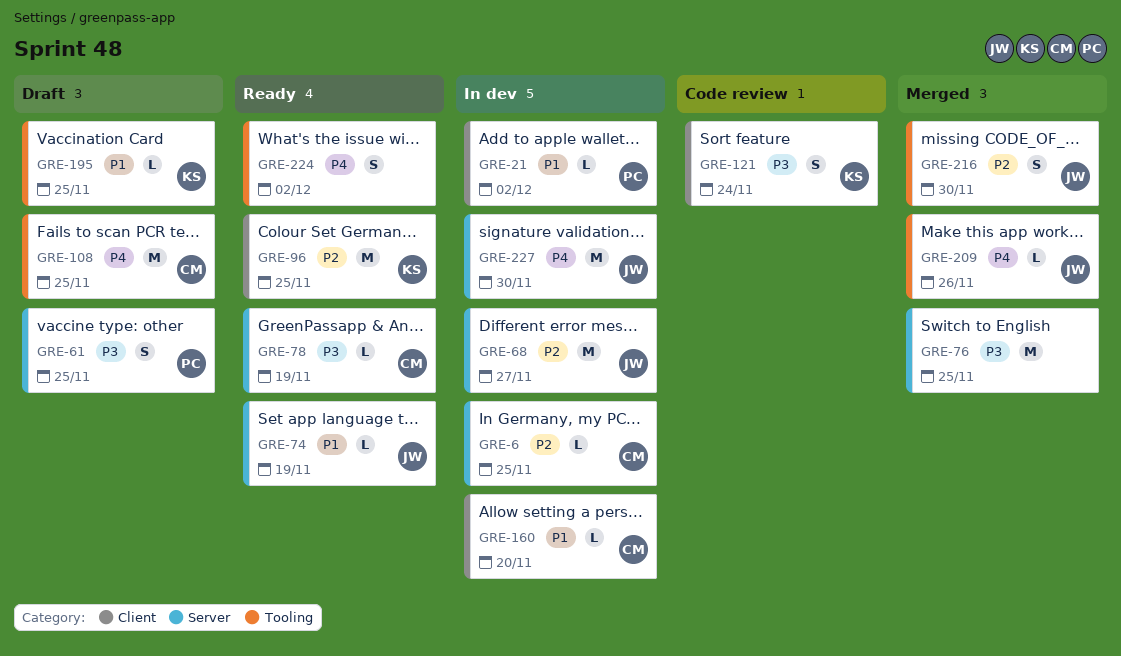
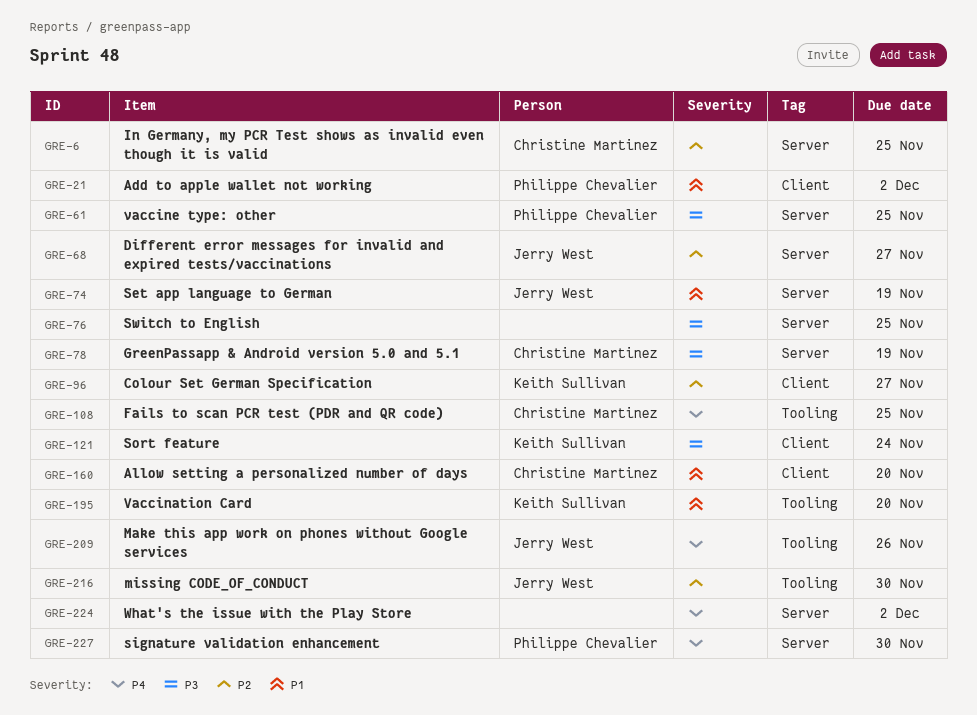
GRE-96, due: Nov 25 -> Nov 27
GRE-195, due: Nov 25 -> Nov 20
GRE-224, label: Tooling -> Server
GRE-227, owner: Jerry West -> Philippe Chevalier

